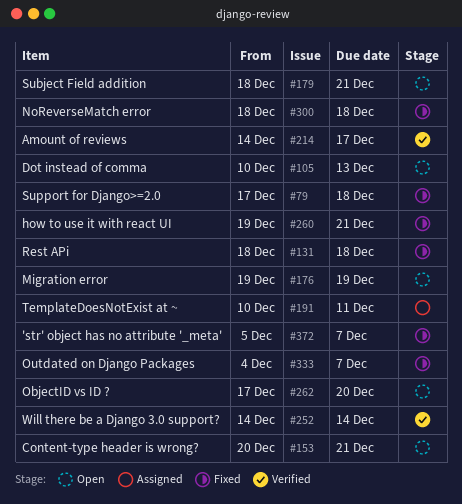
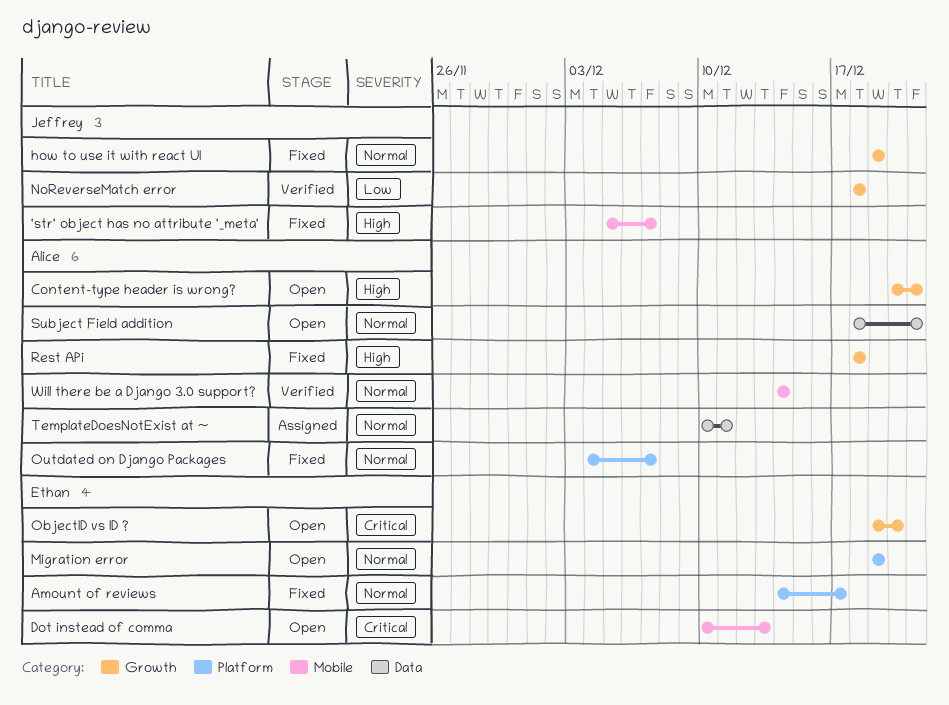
Amount of reviews, status: Verified -> Fixed
how to use it with react UI, due: Dec 21 -> Dec 19
NoReverseMatch error, status: Fixed -> Verified
ObjectID vs ID ?, start: Dec 17 -> Dec 19
Support for Django>=2.0: present -> none

